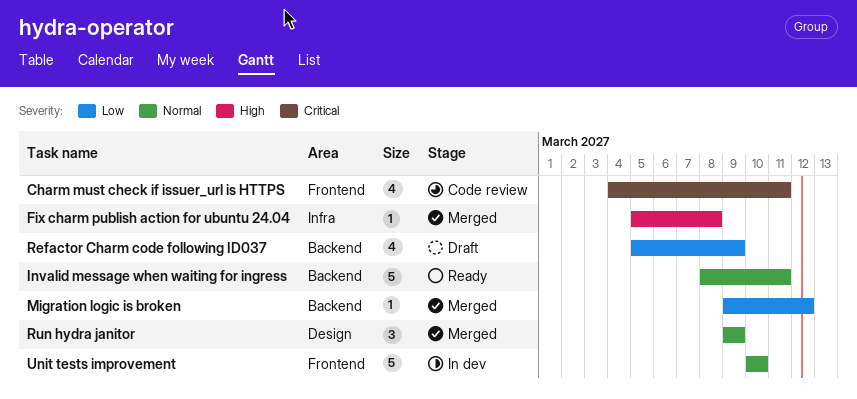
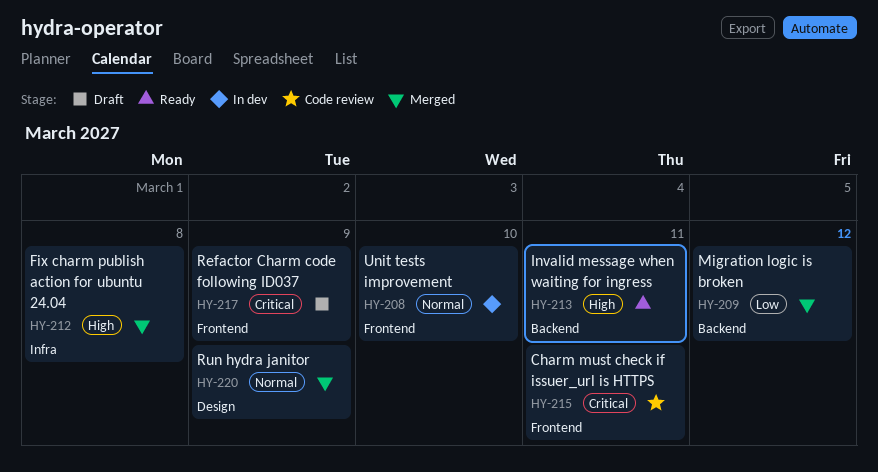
Invalid message when waiting for ingress, priority: Normal -> High
Refactor Charm code following ID037, priority: Low -> Critical
Refactor Charm code following ID037, label: Backend -> Frontend

